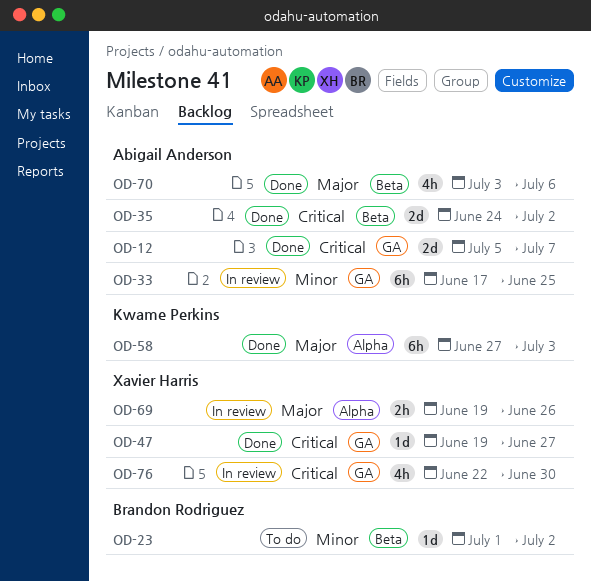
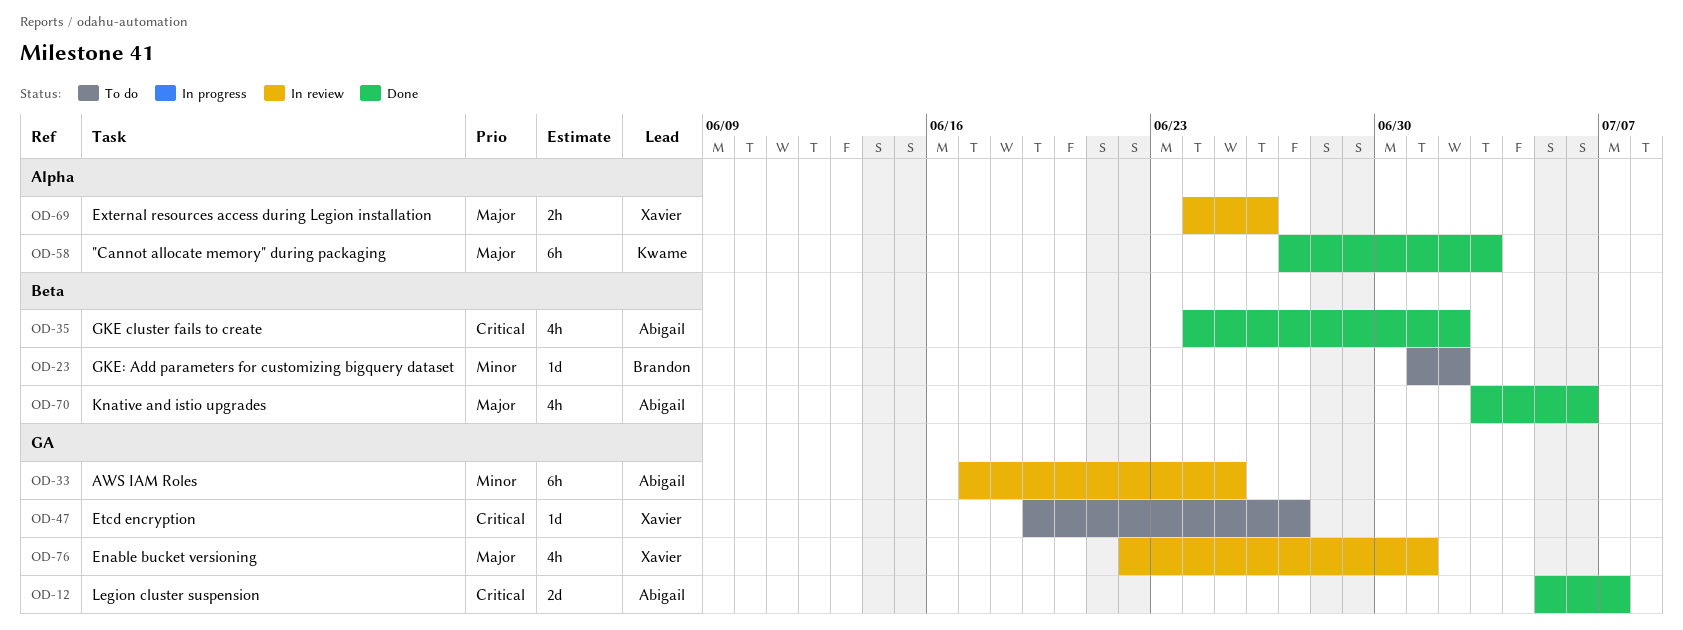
OD-35, estimate: 2d -> 4h
OD-47, status: Done -> To do
OD-69, start: Jun 19 -> Jun 24
OD-76, priority: Critical -> Major
OD-76, due: Jun 30 -> Jul 1

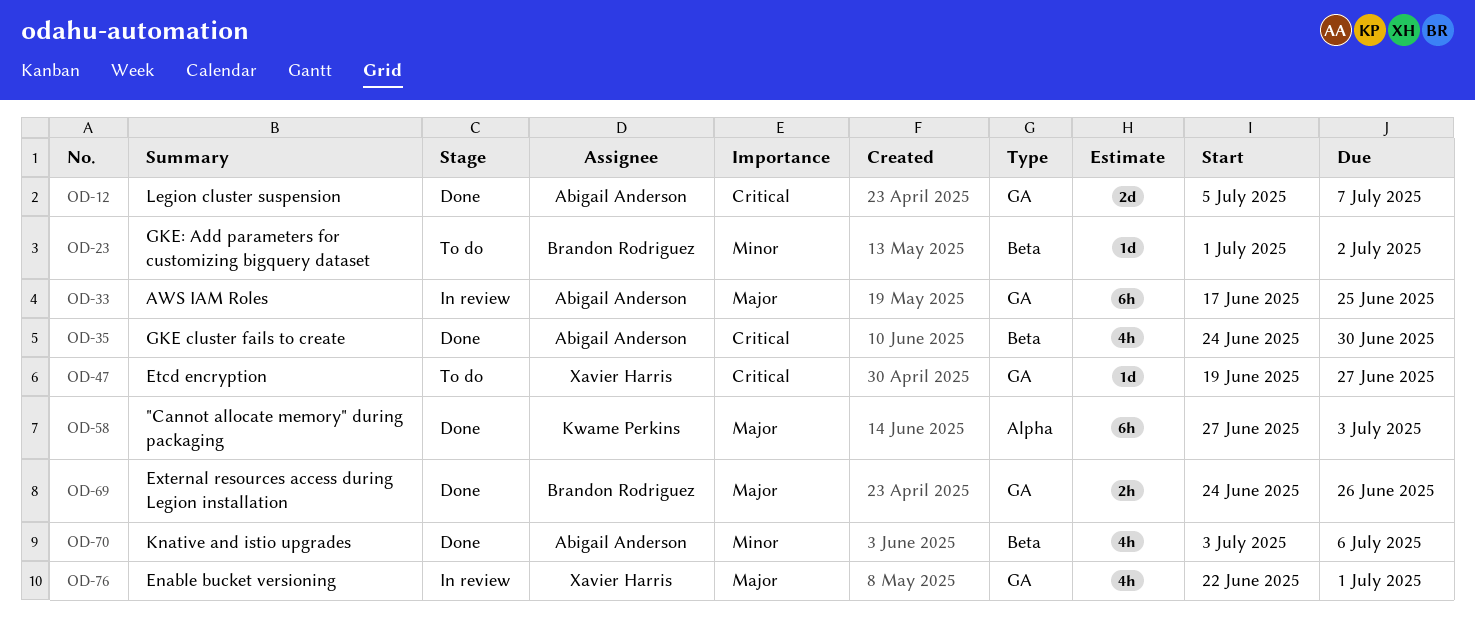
OD-33, priority: Minor -> Major
OD-35, due: Jul 2 -> Jun 30
OD-69, status: In review -> Done
OD-69, owner: Xavier Harris -> Brandon Rodriguez
OD-69, label: Alpha -> GA
OD-70, priority: Major -> Minor

